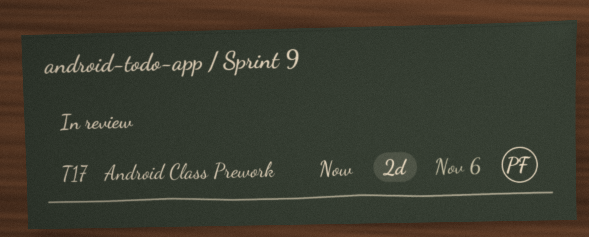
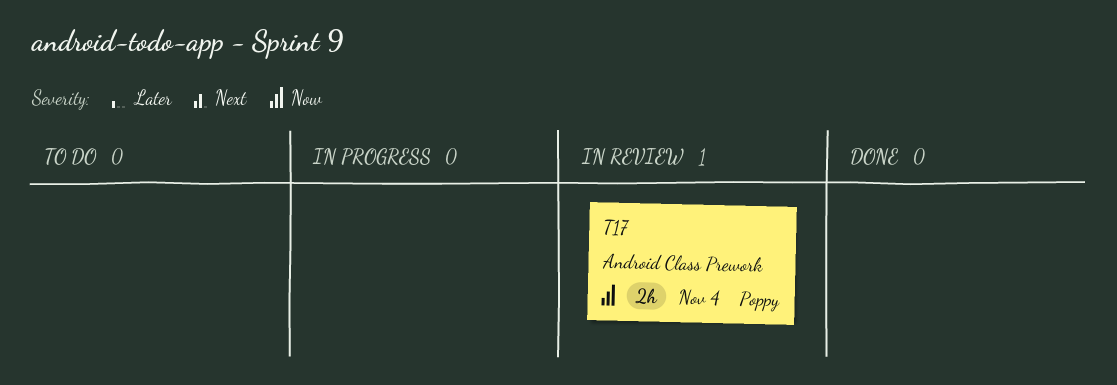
T17, estimate: 2d -> 2h
T17, due: Nov 6 -> Nov 4

